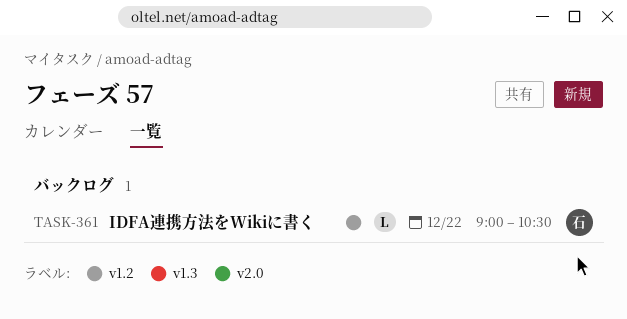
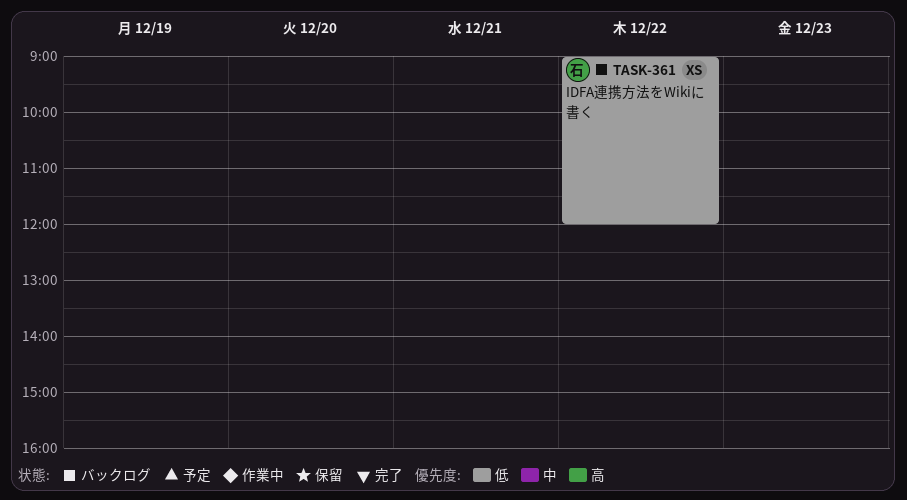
TASK-361, estimate: L -> XS
TASK-361, ends: 10:30 -> 12:00

